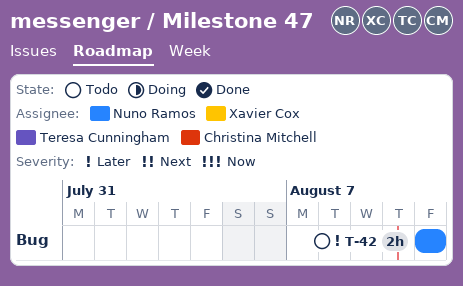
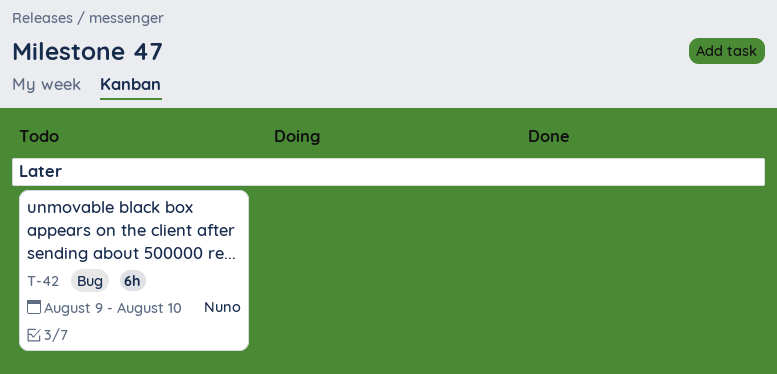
T-42, estimate: 2h -> 6h
T-42, start: Aug 11 -> Aug 9
T-42, due: Aug 11 -> Aug 10

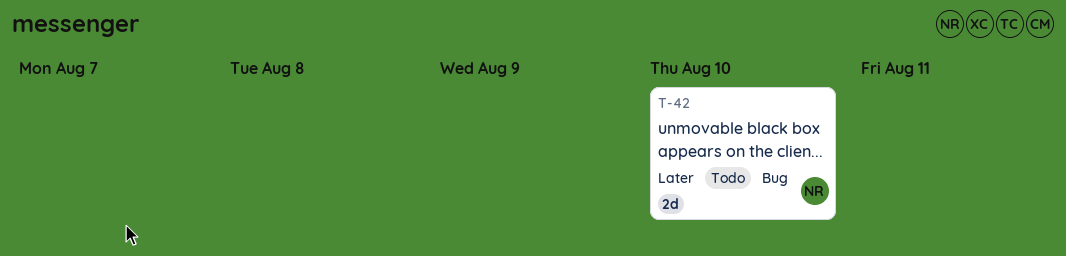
T-42, estimate: 6h -> 2d

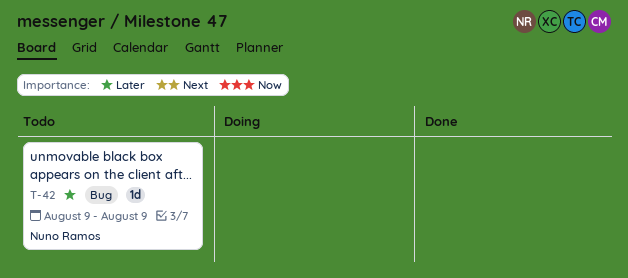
T-42, estimate: 2d -> 1d
T-42, due: Aug 10 -> Aug 9

